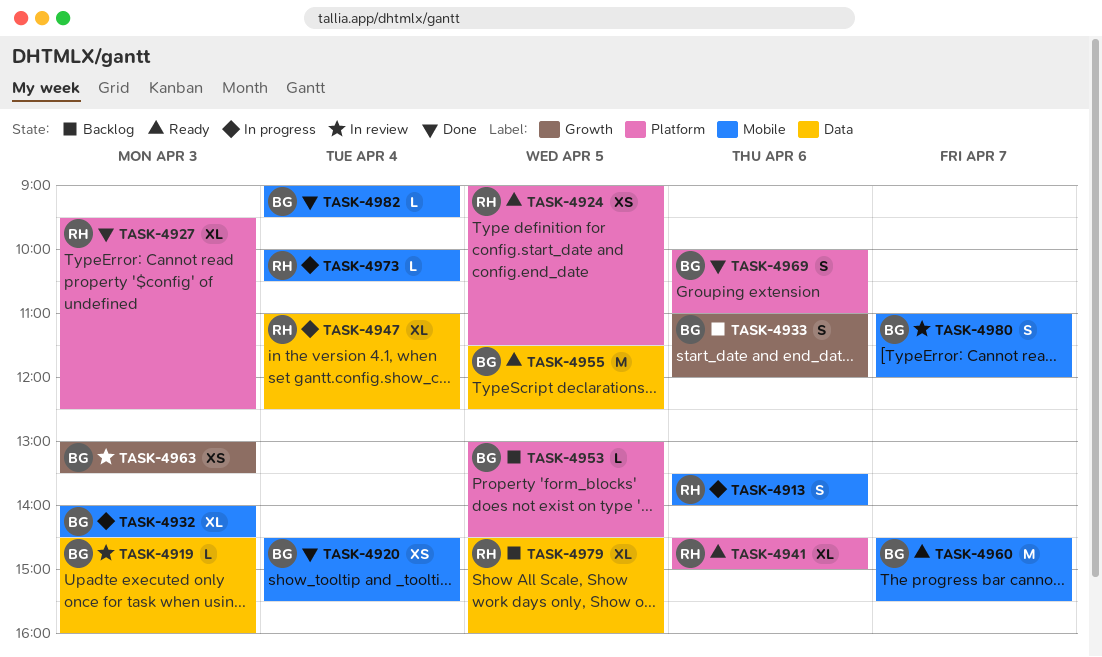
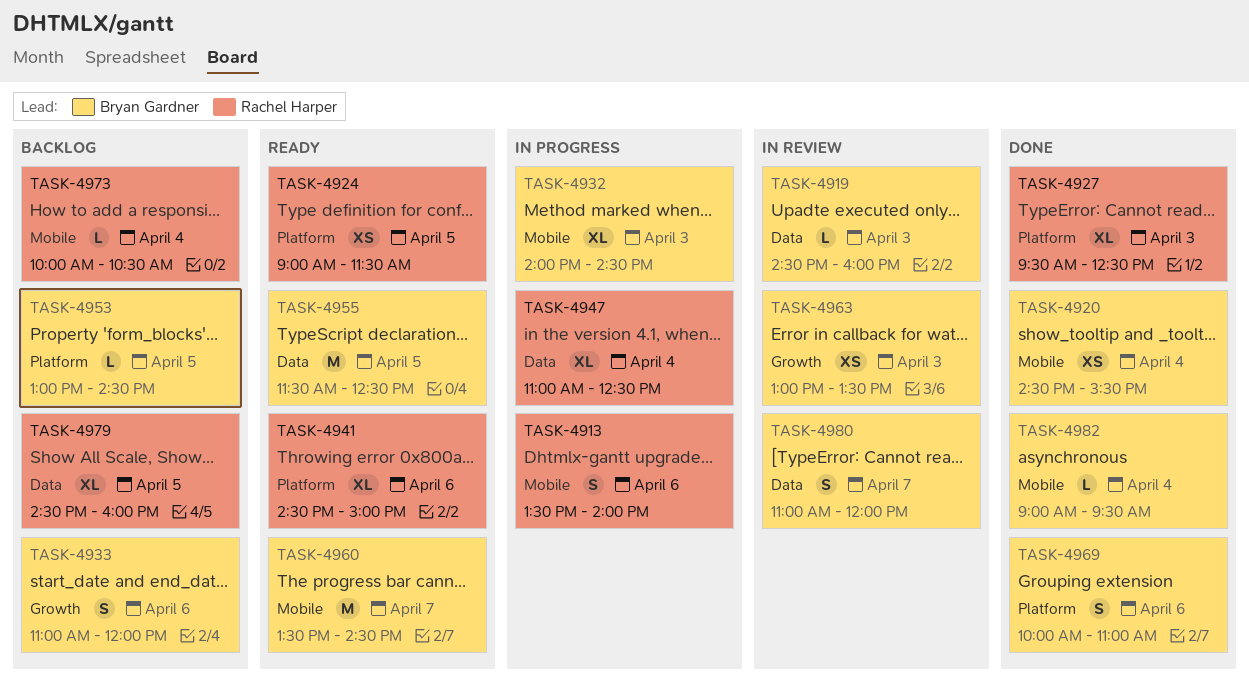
TASK-4960, begins: 14:30 -> 13:30
TASK-4960, ends: 15:30 -> 14:30
TASK-4973, status: In progress -> Backlog
TASK-4980, label: Mobile -> Data

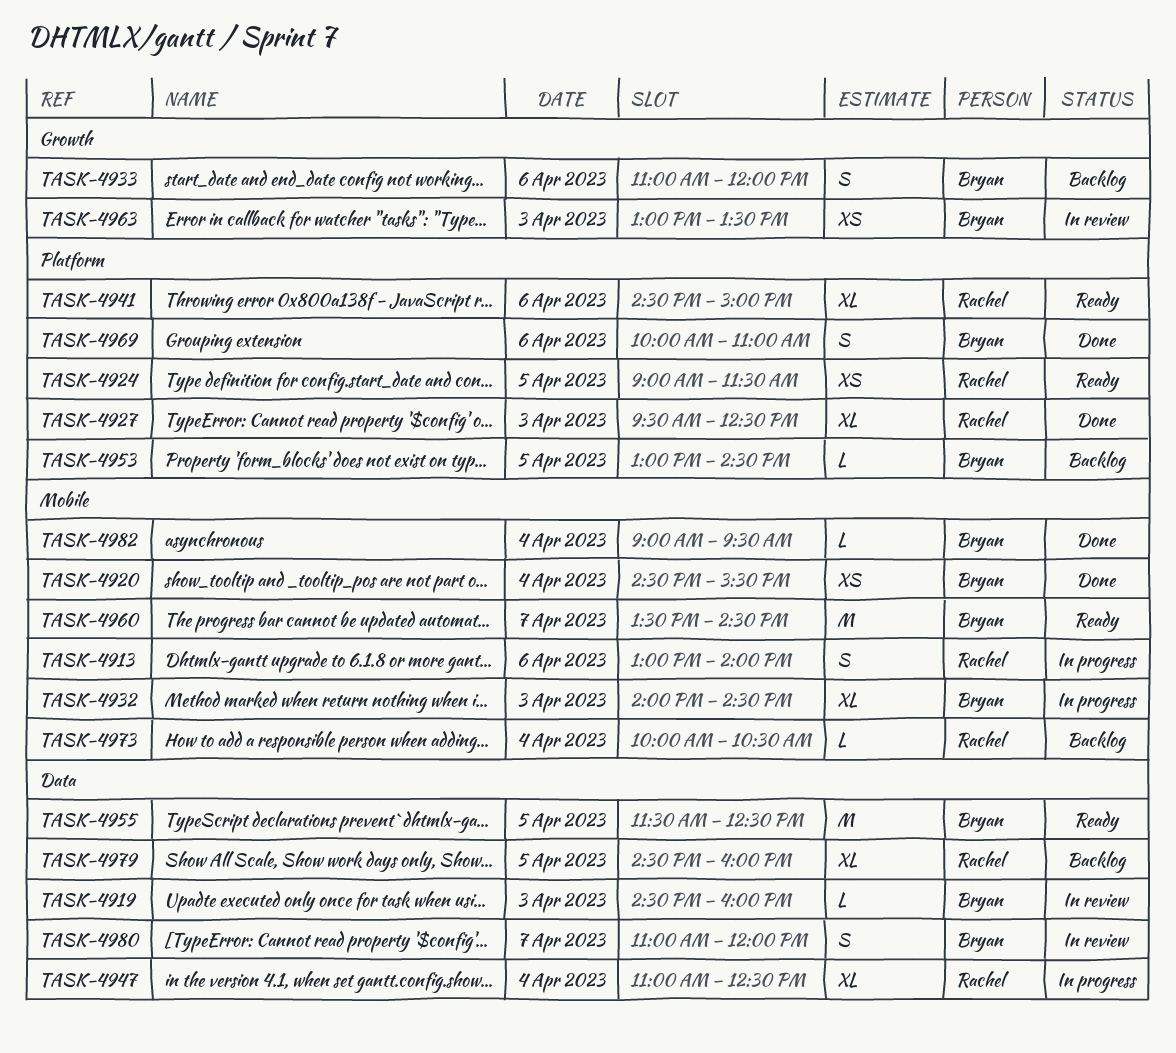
TASK-4913, begins: 13:30 -> 13:00

